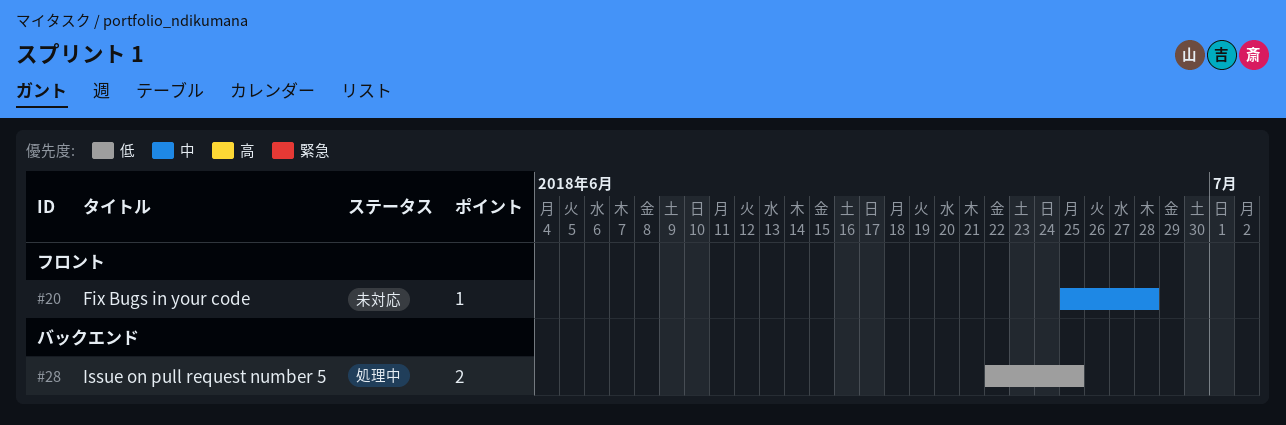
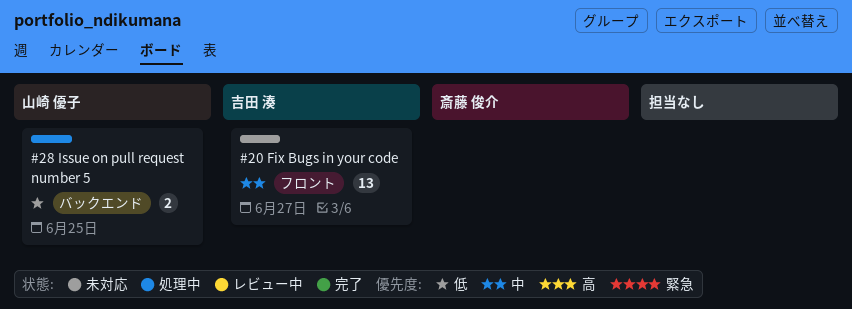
#20, estimate: 1 -> 13
#20, due: Jun 28 -> Jun 27

